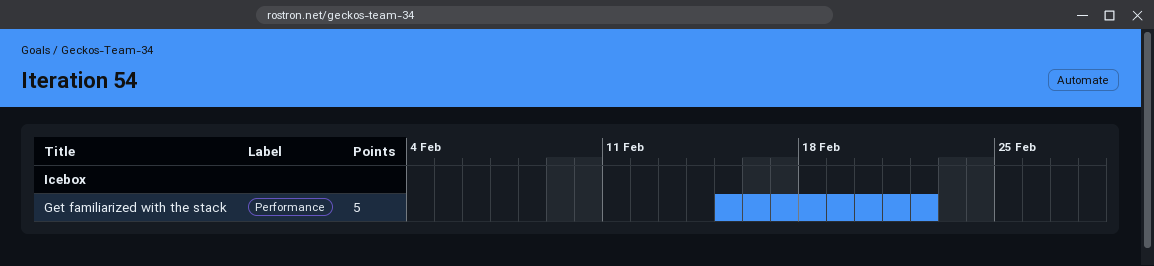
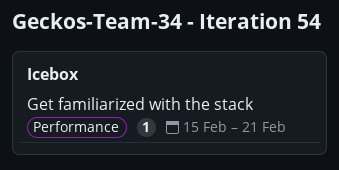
Get familiarized with the stack, estimate: 5 -> 1
Get familiarized with the stack, due: Feb 22 -> Feb 21

